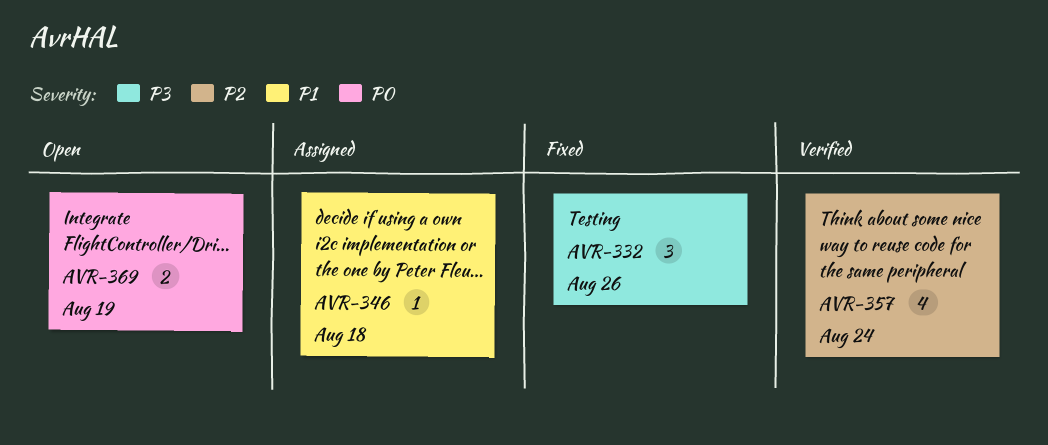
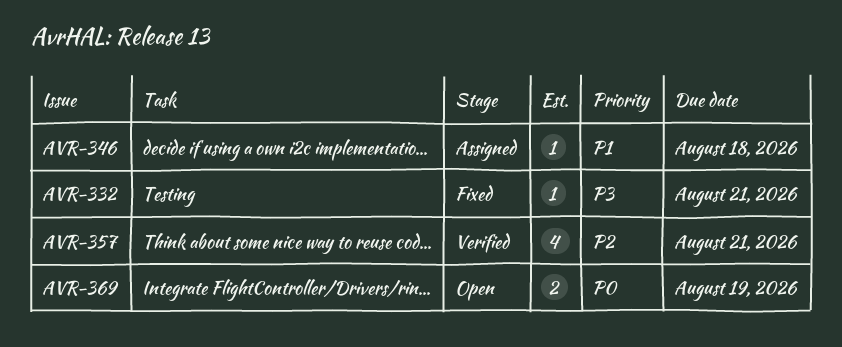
AVR-332, estimate: 3 -> 1
AVR-332, due: Aug 26 -> Aug 21
AVR-357, due: Aug 24 -> Aug 21

